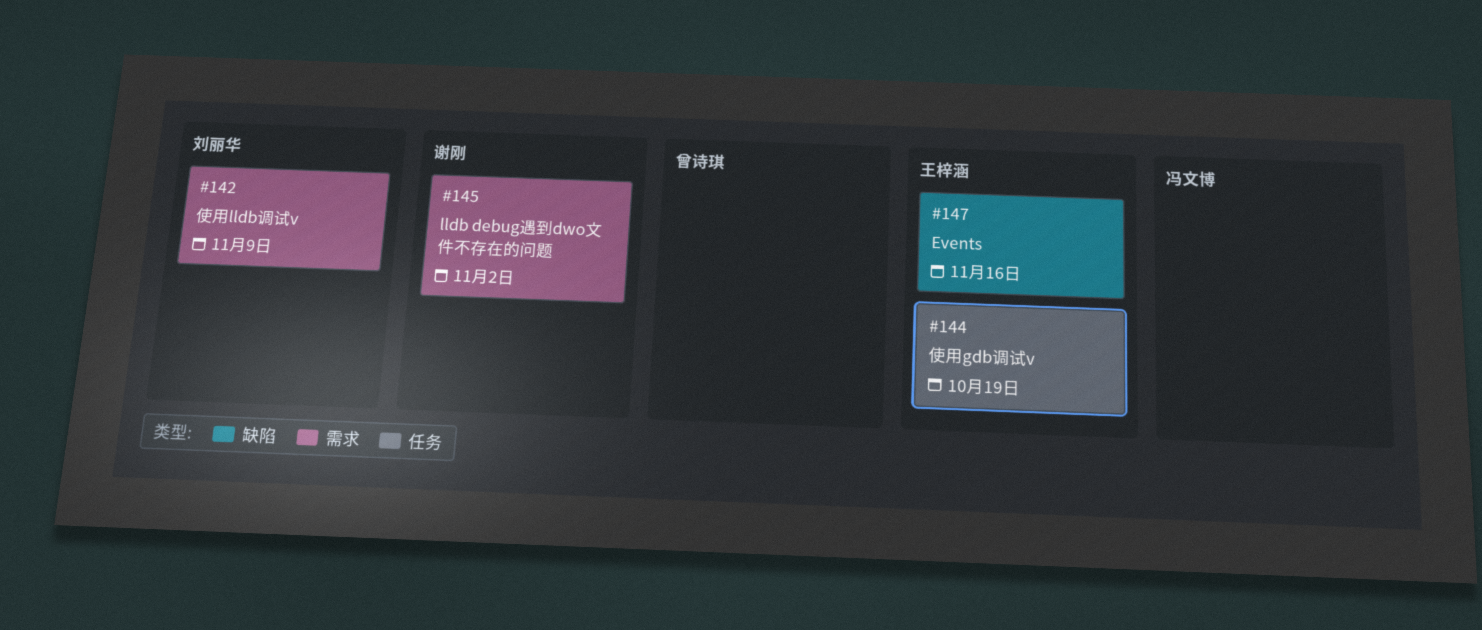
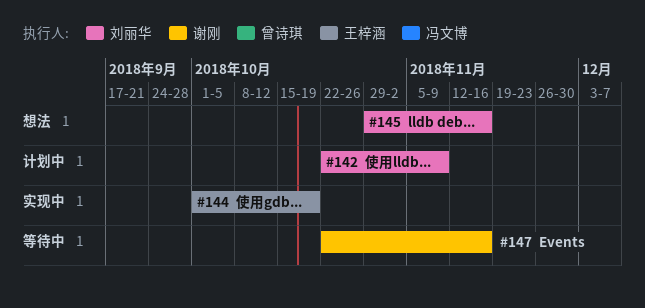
#145, owner: 谢刚 -> 刘丽华
#145, due: Nov 2 -> Nov 16
#147, owner: 王梓涵 -> 谢刚

